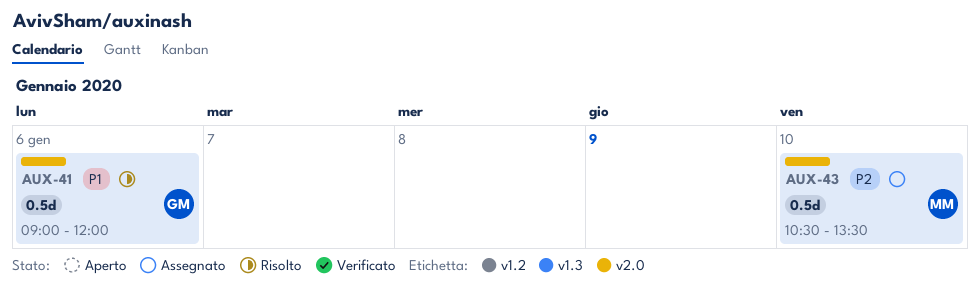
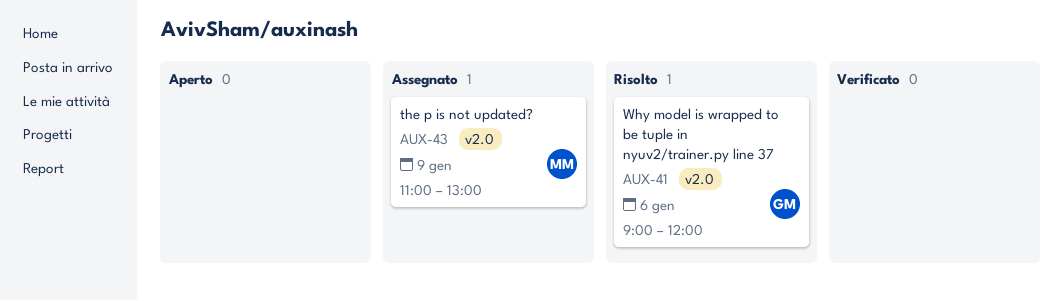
AUX-43, day: Jan 10 -> Jan 9
AUX-43, begins: 10:30 -> 11:00
AUX-43, ends: 13:30 -> 13:00

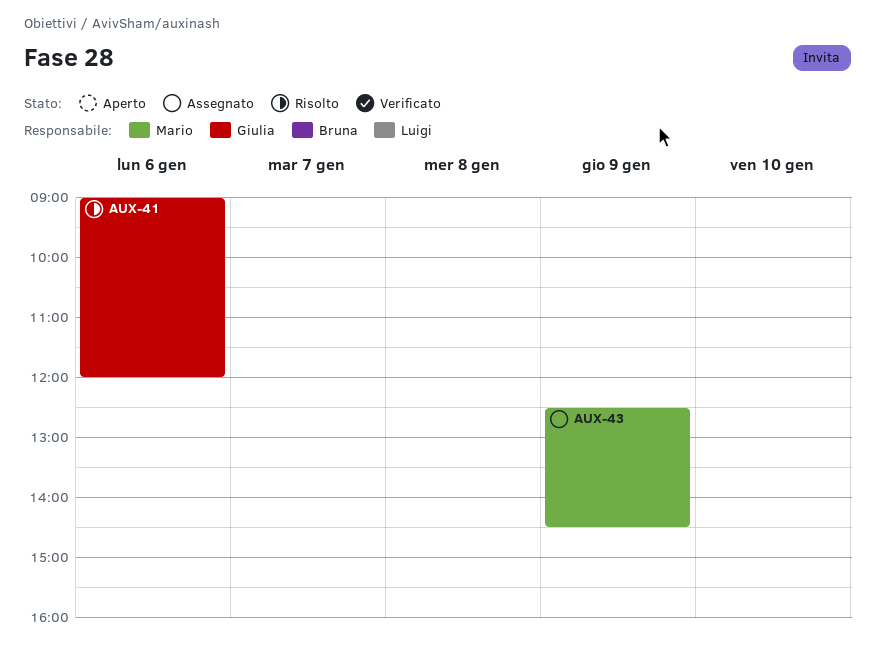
AUX-43, begins: 11:00 -> 12:30
AUX-43, ends: 13:00 -> 14:30

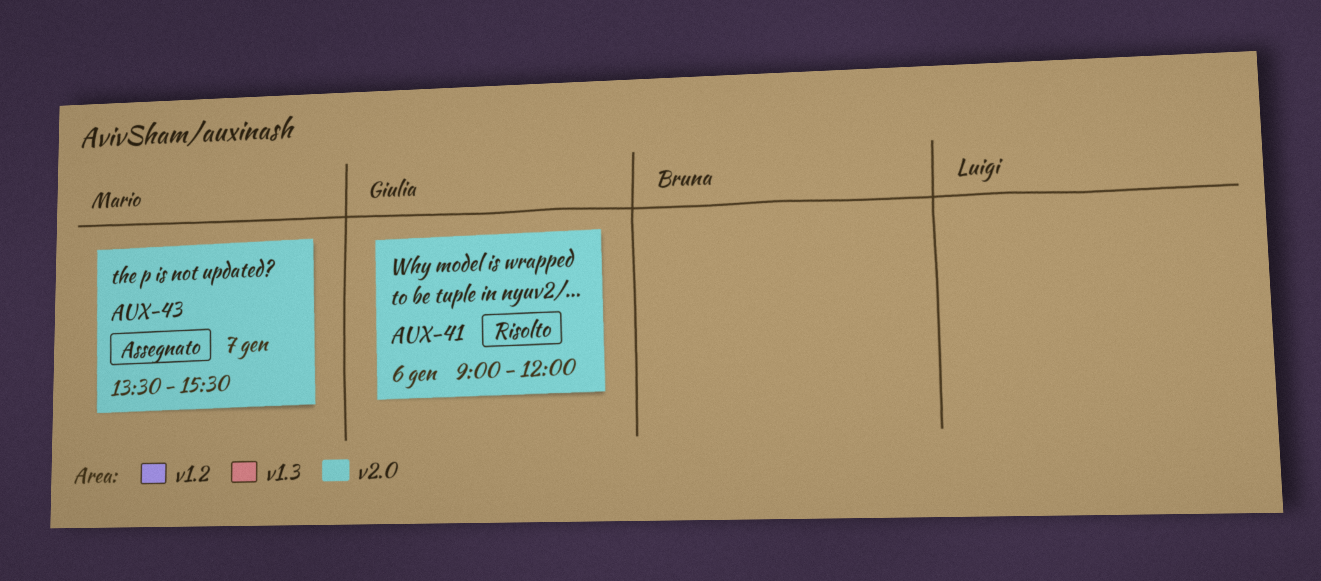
AUX-43, day: Jan 9 -> Jan 7
AUX-43, begins: 12:30 -> 13:30
AUX-43, ends: 14:30 -> 15:30

